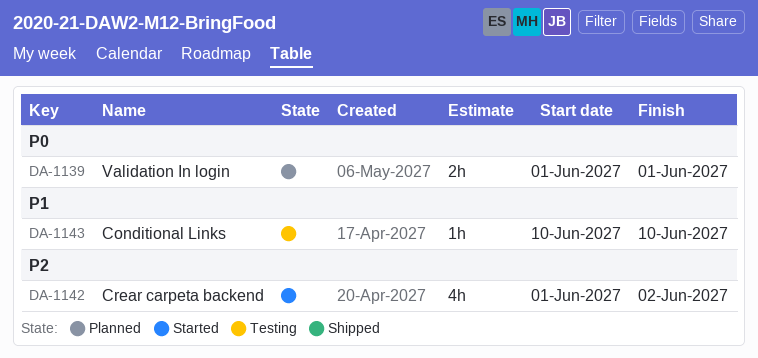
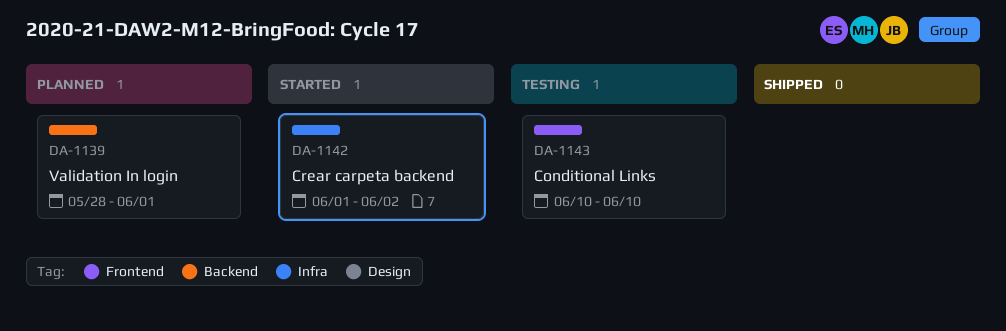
DA-1139, start: Jun 1 -> May 28

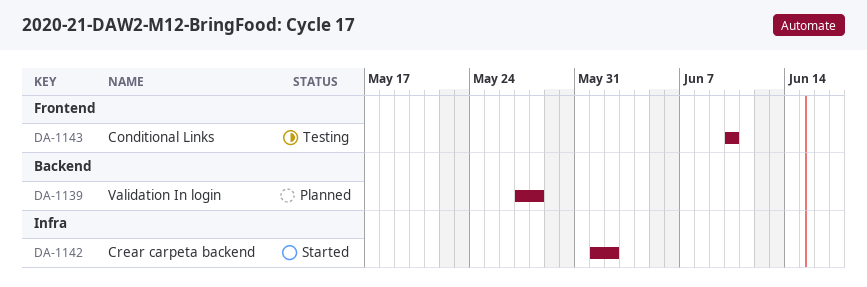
DA-1139, start: May 28 -> May 27
DA-1139, due: Jun 1 -> May 28

